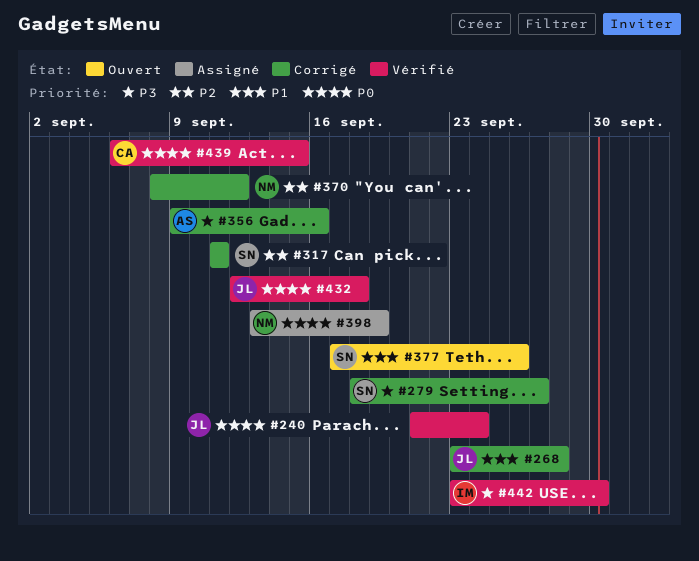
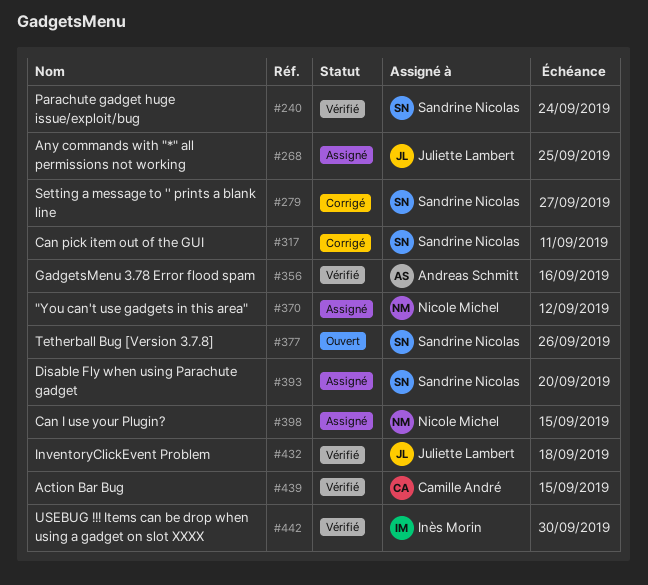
#240, owner: Juliette Lambert -> Sandrine Nicolas
#268, status: Corrigé -> Assigné
#268, due: Sep 28 -> Sep 25
#356, status: Corrigé -> Vérifié
#370, status: Corrigé -> Assigné
#393: none -> present
#398, due: Sep 19 -> Sep 15

